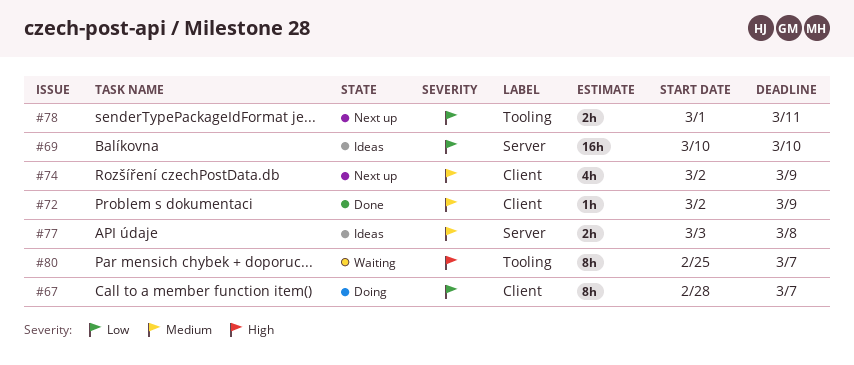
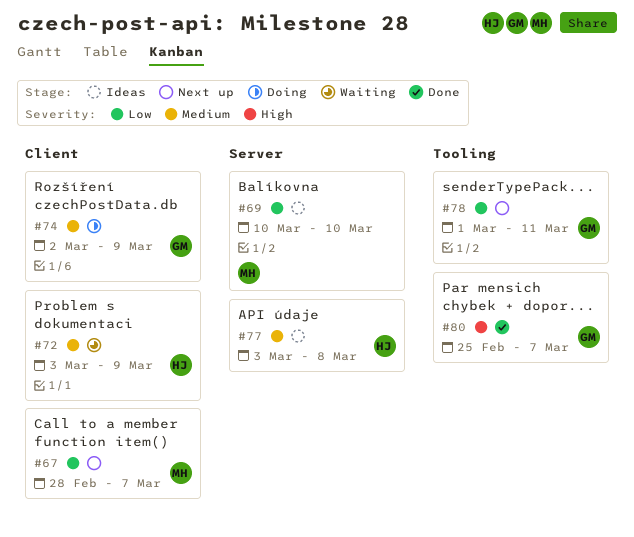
#67, status: Doing -> Next up
#72, status: Done -> Waiting
#72, start: Mar 2 -> Mar 3
#74, status: Next up -> Doing
#80, status: Waiting -> Done

